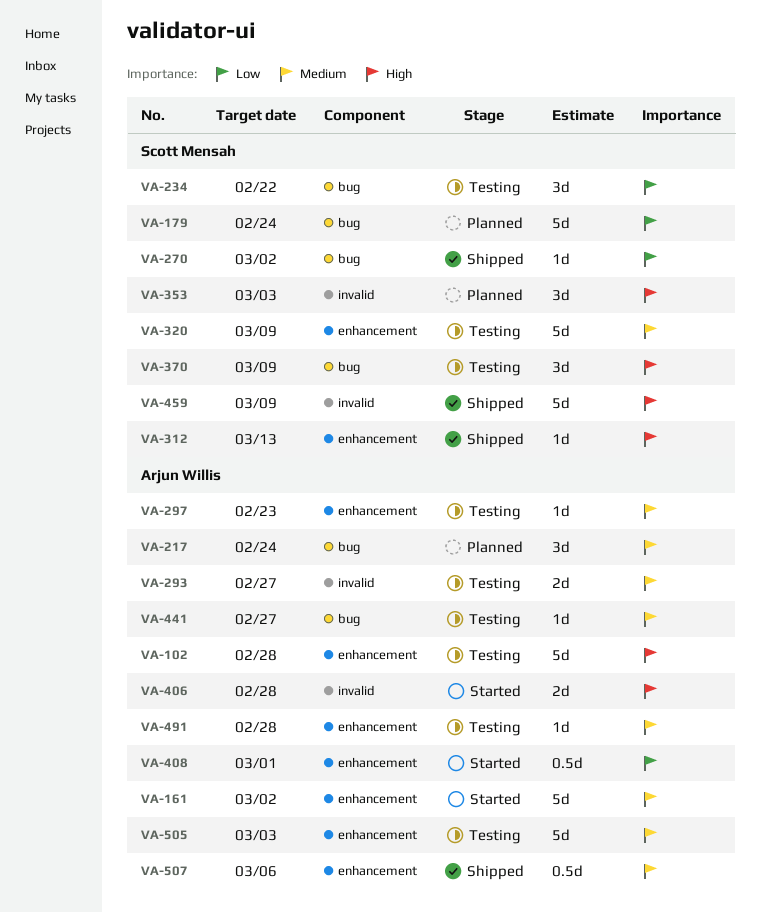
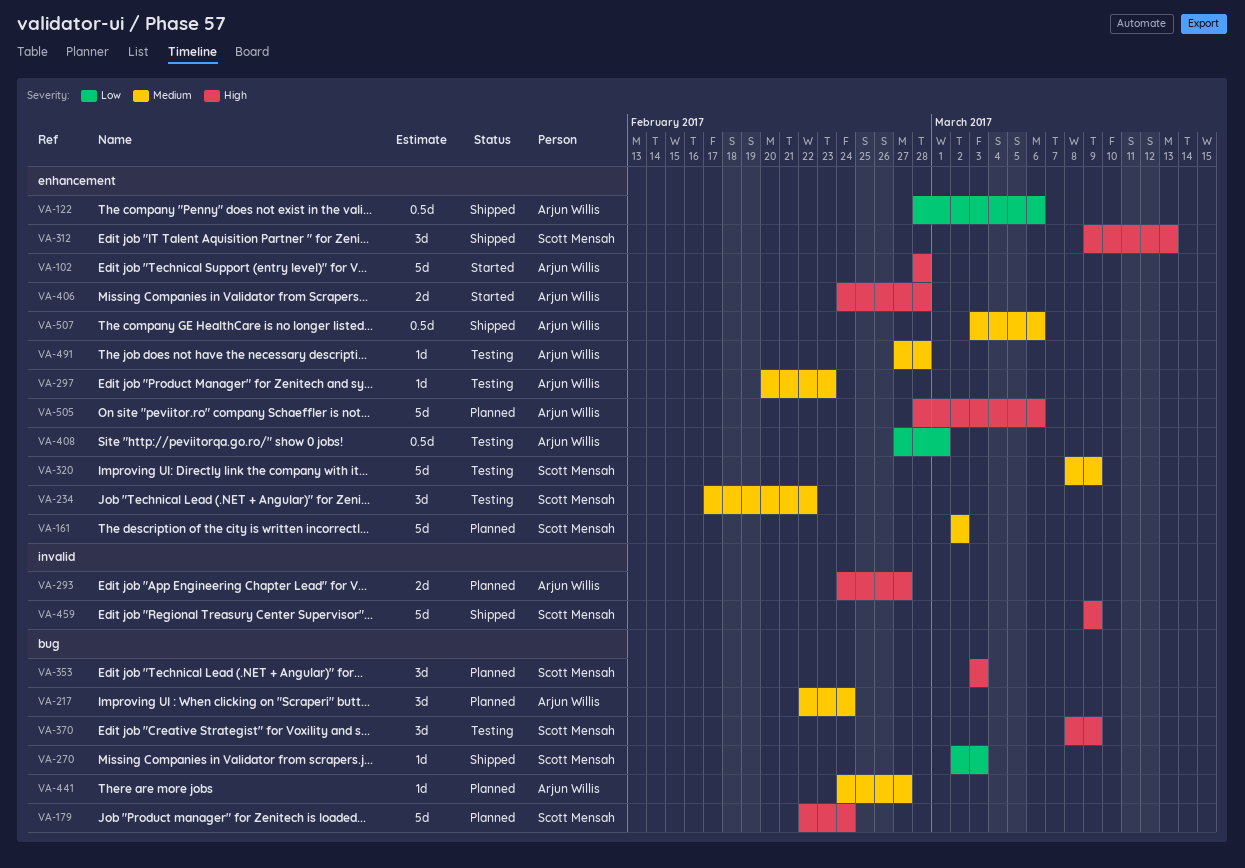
VA-102, status: Testing -> Started
VA-122: none -> present
VA-161, status: Started -> Planned
VA-161, owner: Arjun Willis -> Scott Mensah
VA-179, priority: Low -> High
VA-234, priority: Low -> Medium
VA-234, label: bug -> enhancement
VA-270, due: Mar 2 -> Mar 3
VA-293, status: Testing -> Planned
VA-293, priority: Medium -> High
VA-312, estimate: 1d -> 3d
VA-353, label: invalid -> bug
VA-406, label: invalid -> enhancement
VA-408, status: Started -> Testing
VA-441, status: Testing -> Planned
VA-505, status: Testing -> Planned
VA-505, priority: Medium -> High
VA-505, due: Mar 3 -> Mar 6

